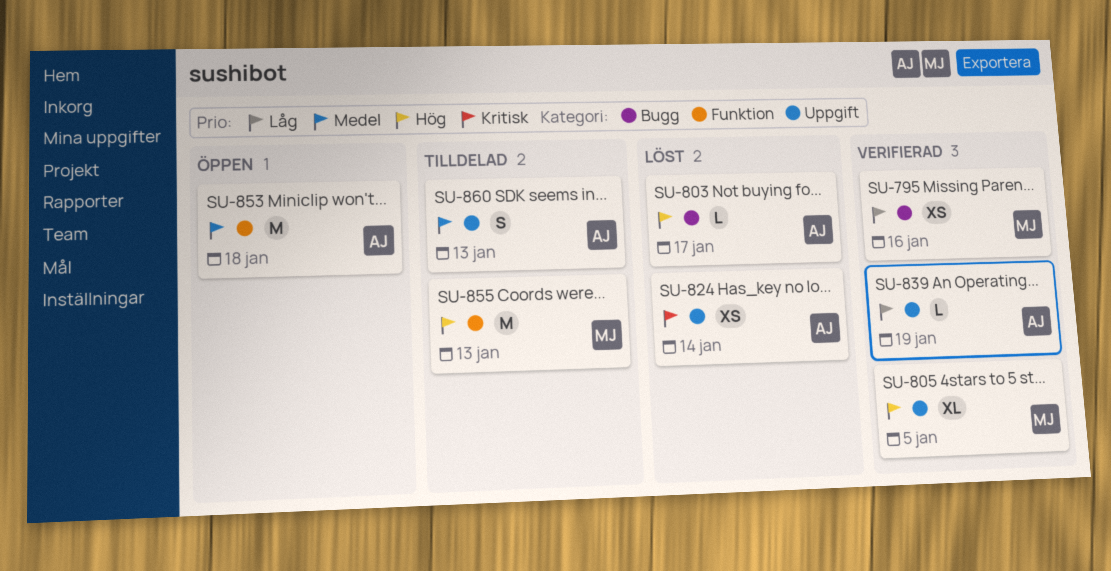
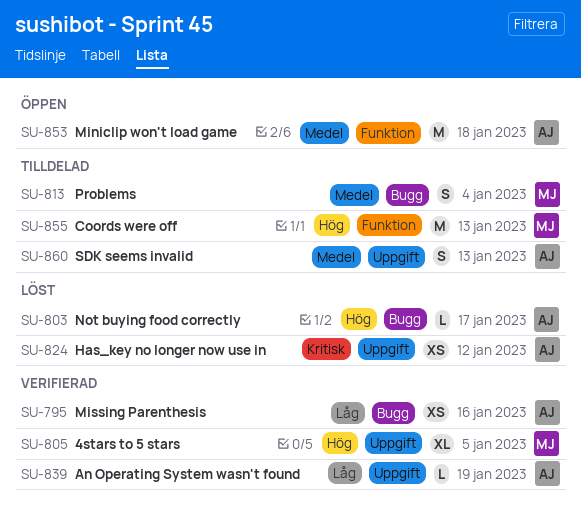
SU-795, owner: MJ -> AJ
SU-813: none -> present
SU-824, due: Jan 14 -> Jan 12

